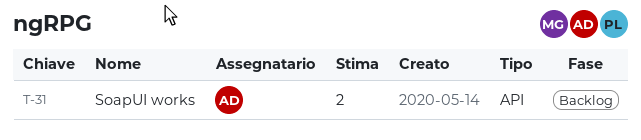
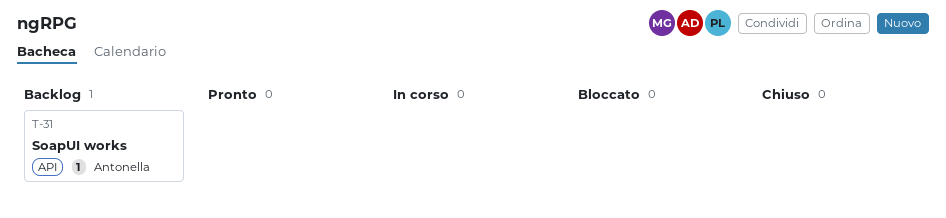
T-31, estimate: 2 -> 1

